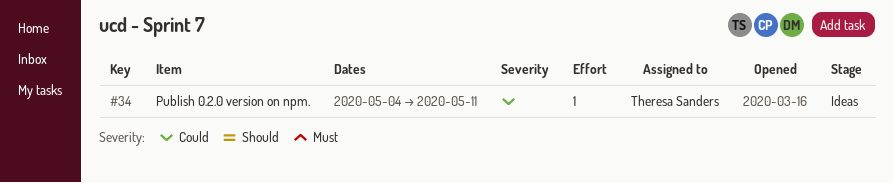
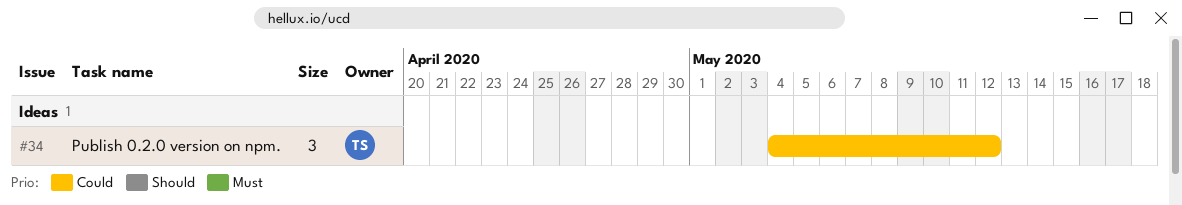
#34, estimate: 1 -> 3
#34, due: May 11 -> May 12

